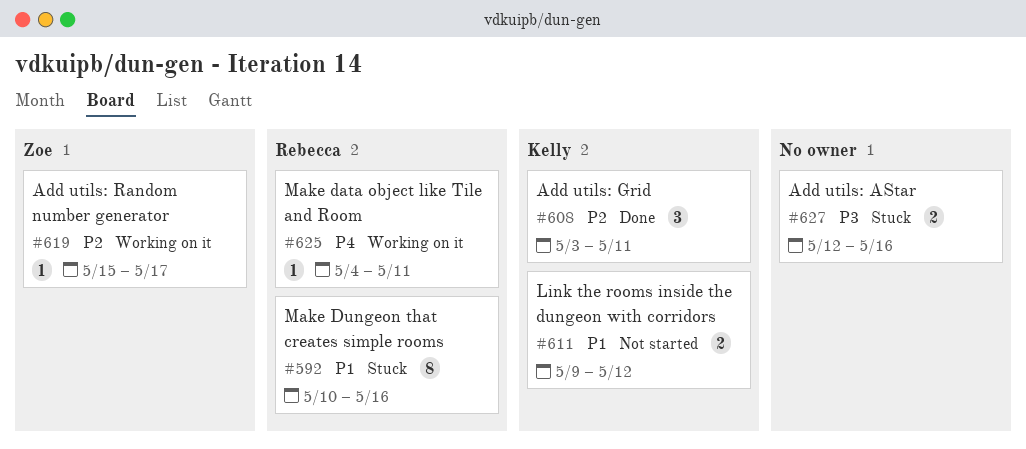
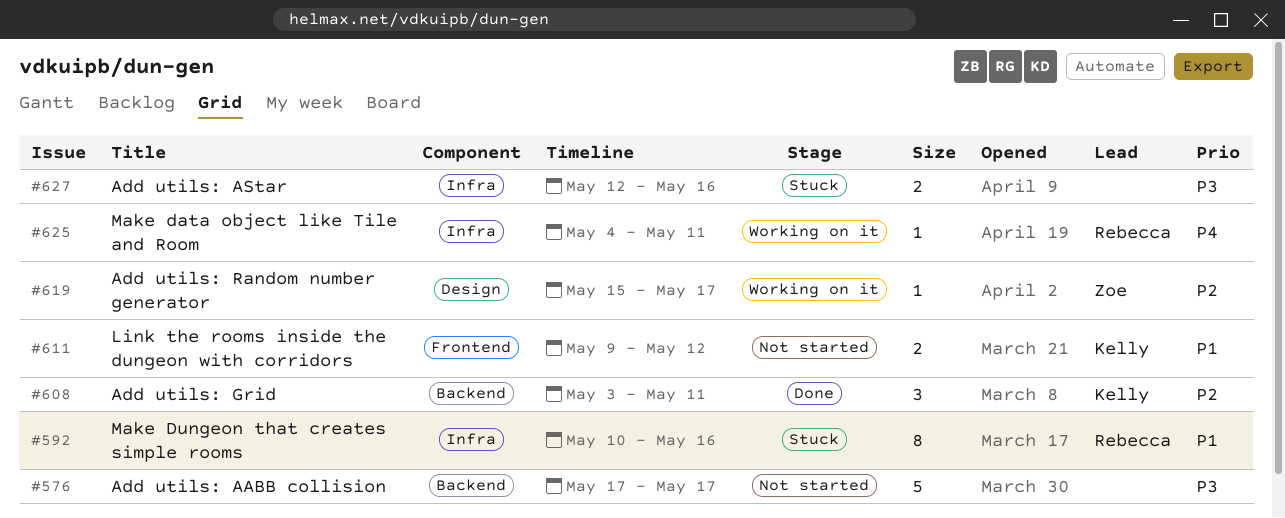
#576: none -> present

